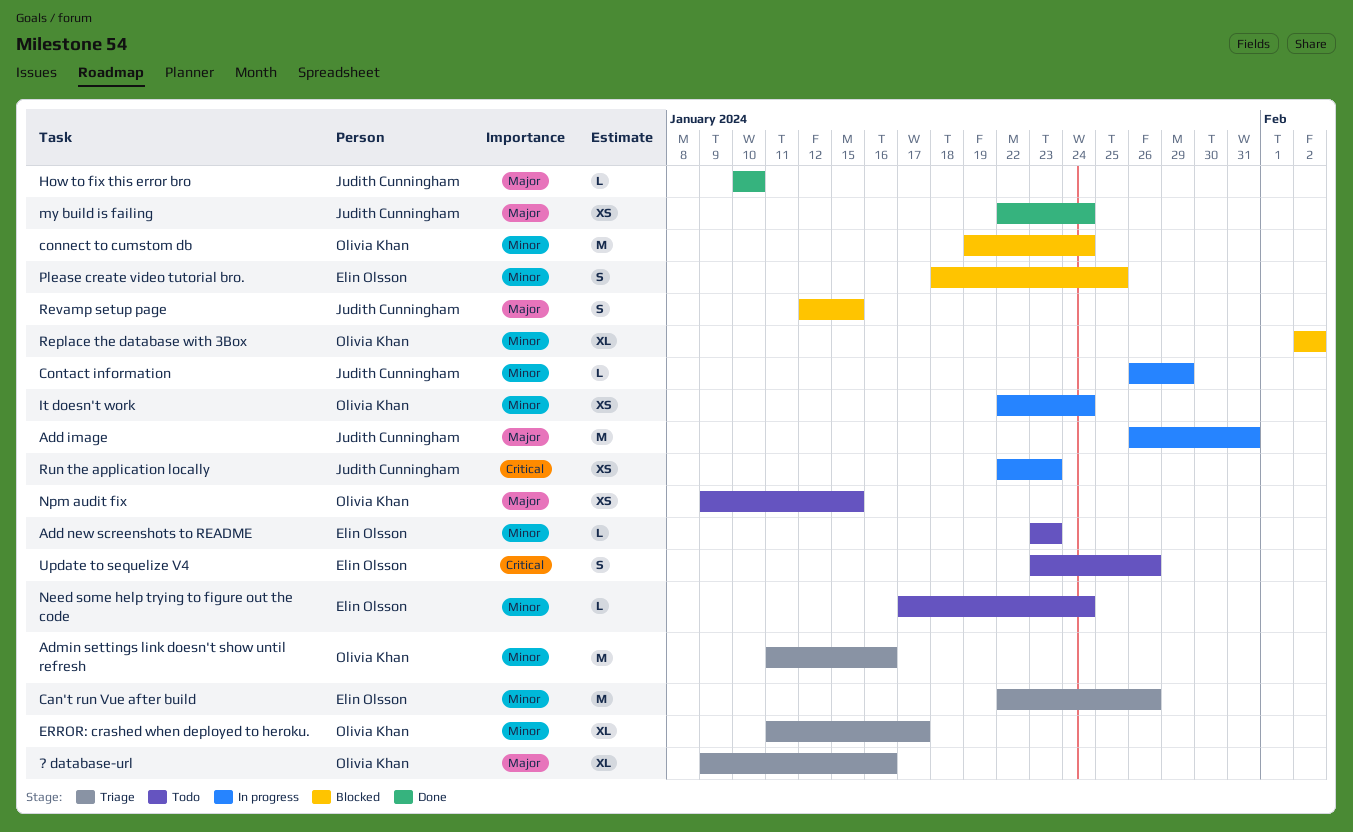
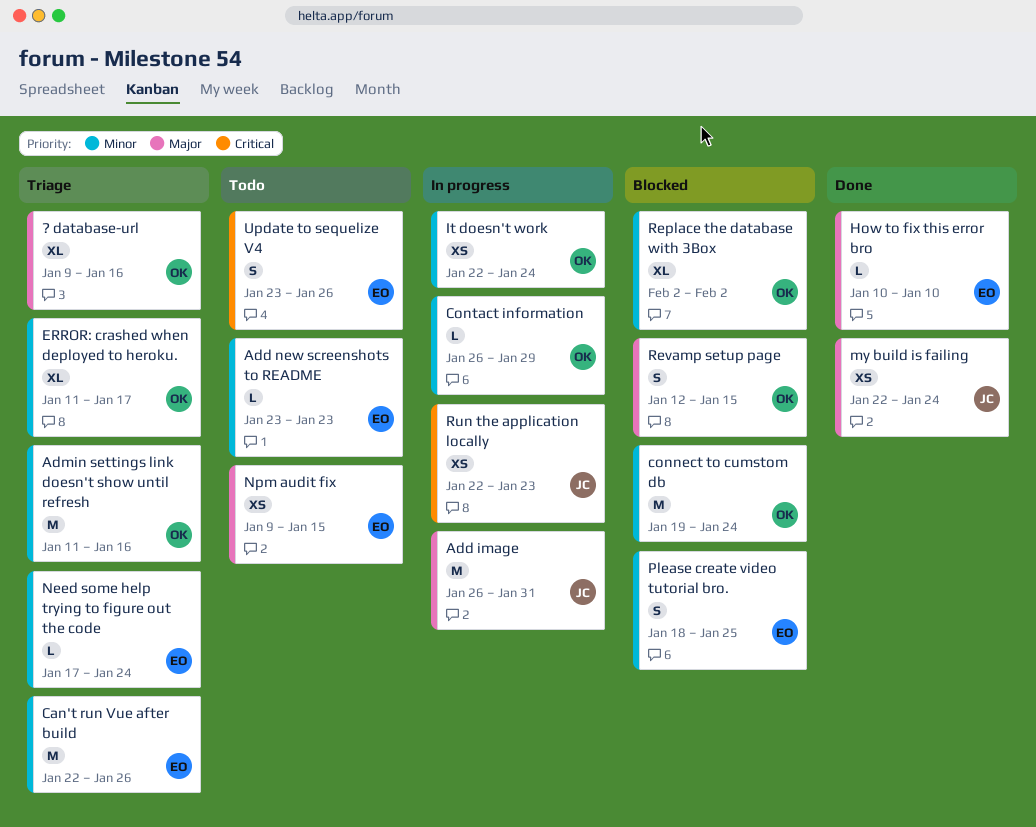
Contact information, owner: Judith Cunningham -> Olivia Khan
How to fix this error bro, owner: Judith Cunningham -> Elin Olsson
Need some help trying to figure out the code, status: Todo -> Triage
Npm audit fix, owner: Olivia Khan -> Elin Olsson
Revamp setup page, owner: Judith Cunningham -> Olivia Khan

